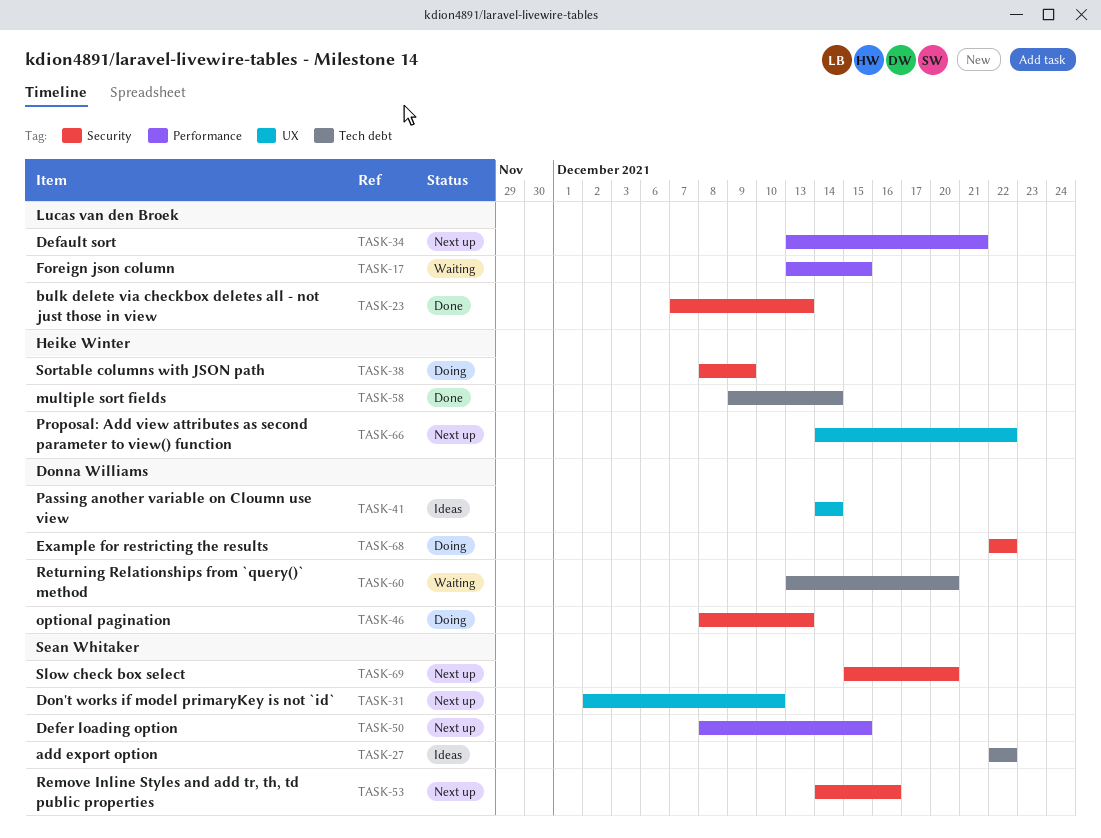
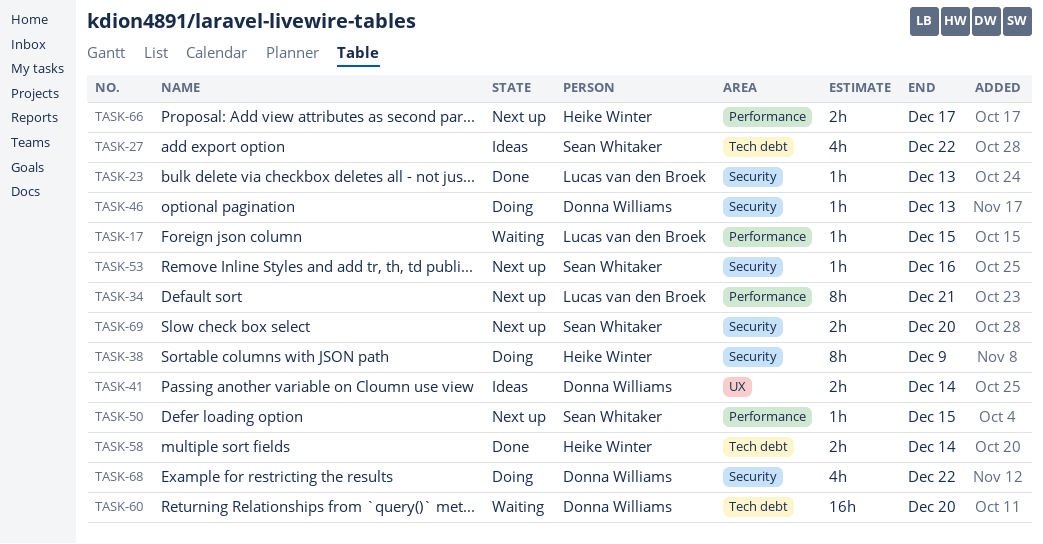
TASK-31: present -> none
TASK-66, label: UX -> Performance
TASK-66, due: Dec 22 -> Dec 17

